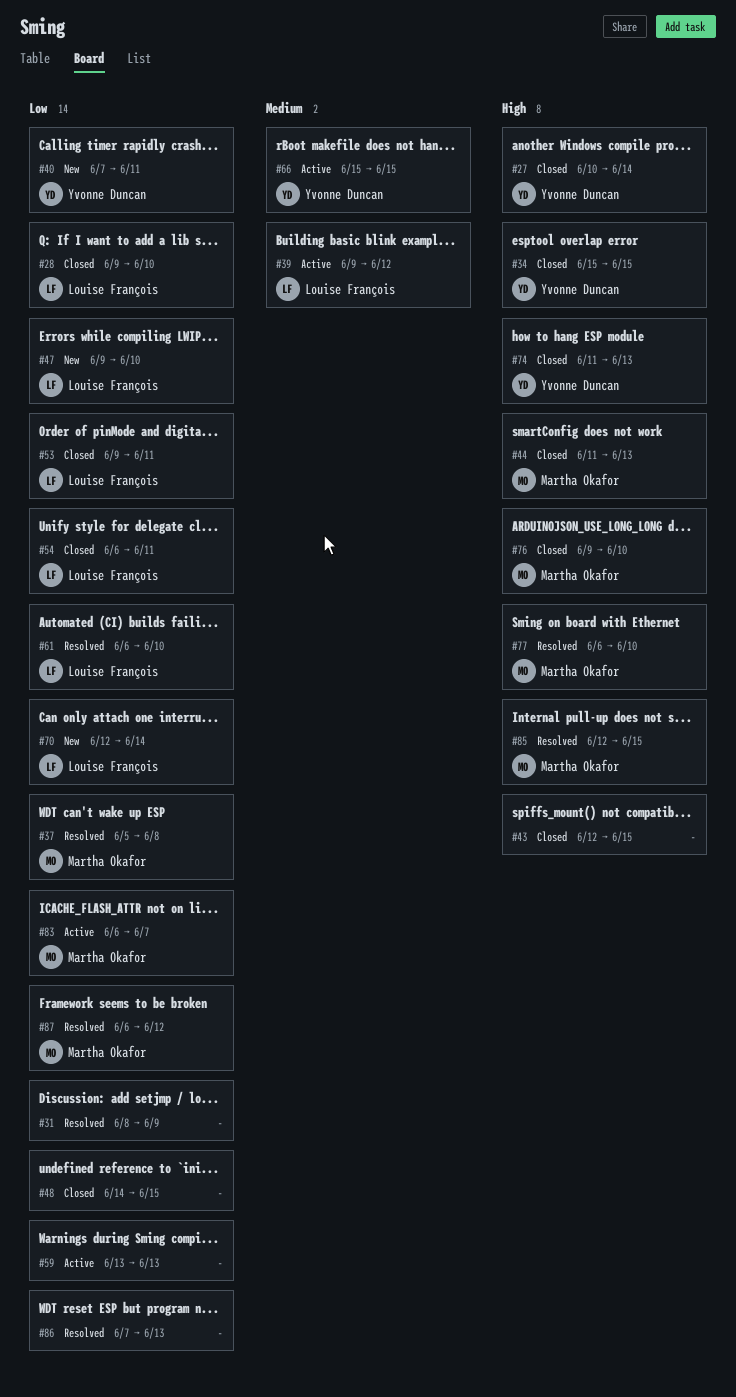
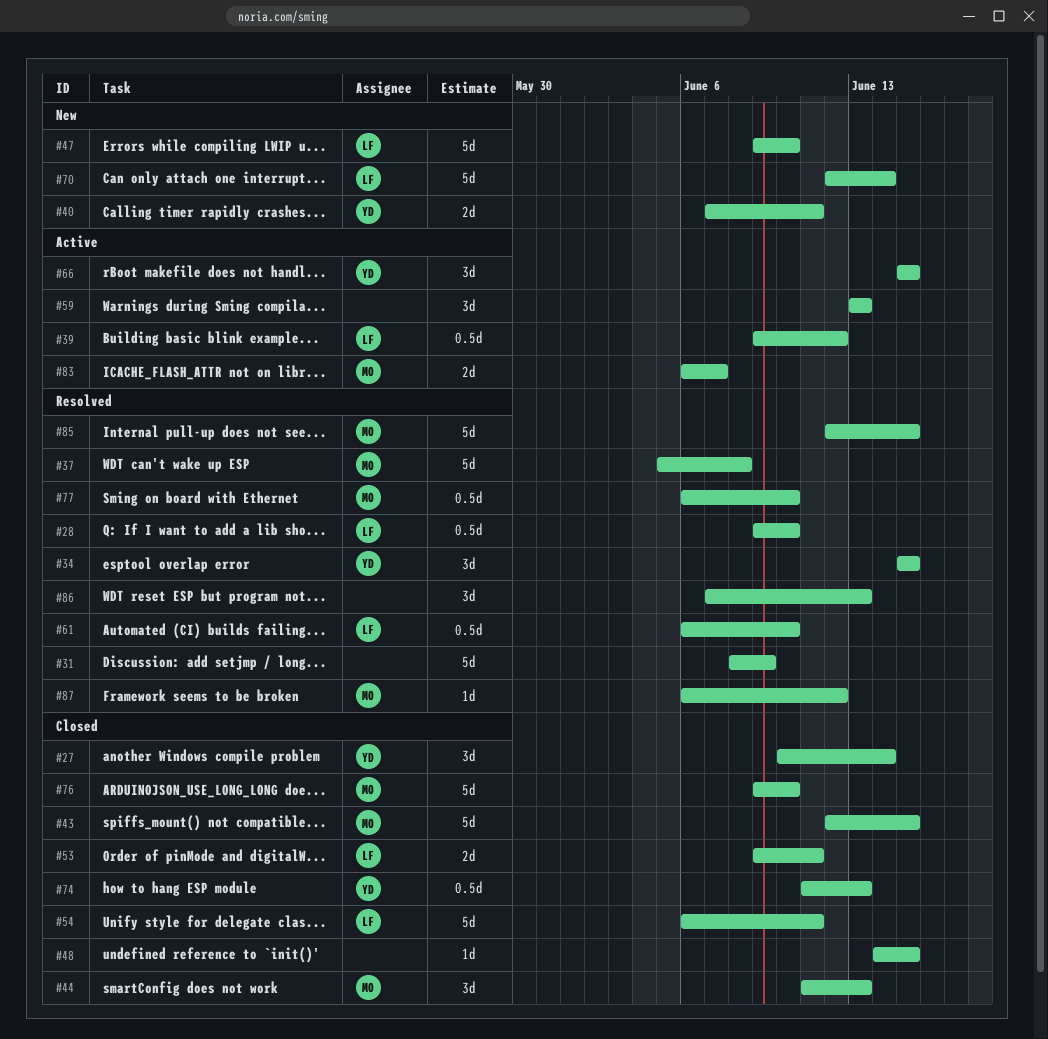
#28, status: Closed -> Resolved
#34, status: Closed -> Resolved
#43, owner: none -> Martha Okafor

